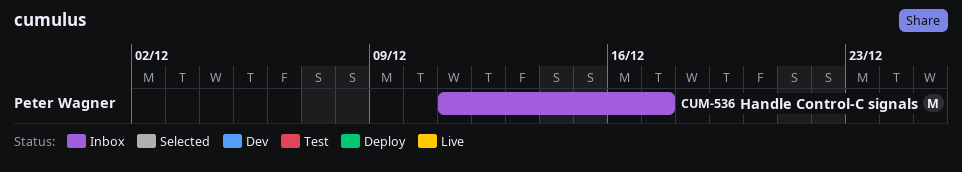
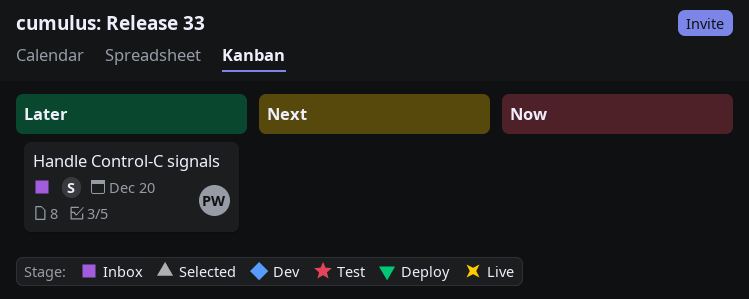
Handle Control-C signals, estimate: M -> S
Handle Control-C signals, due: Dec 17 -> Dec 20

